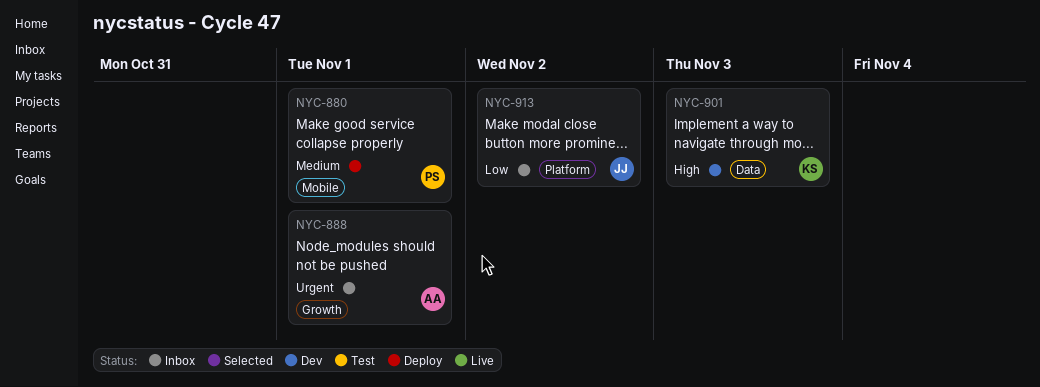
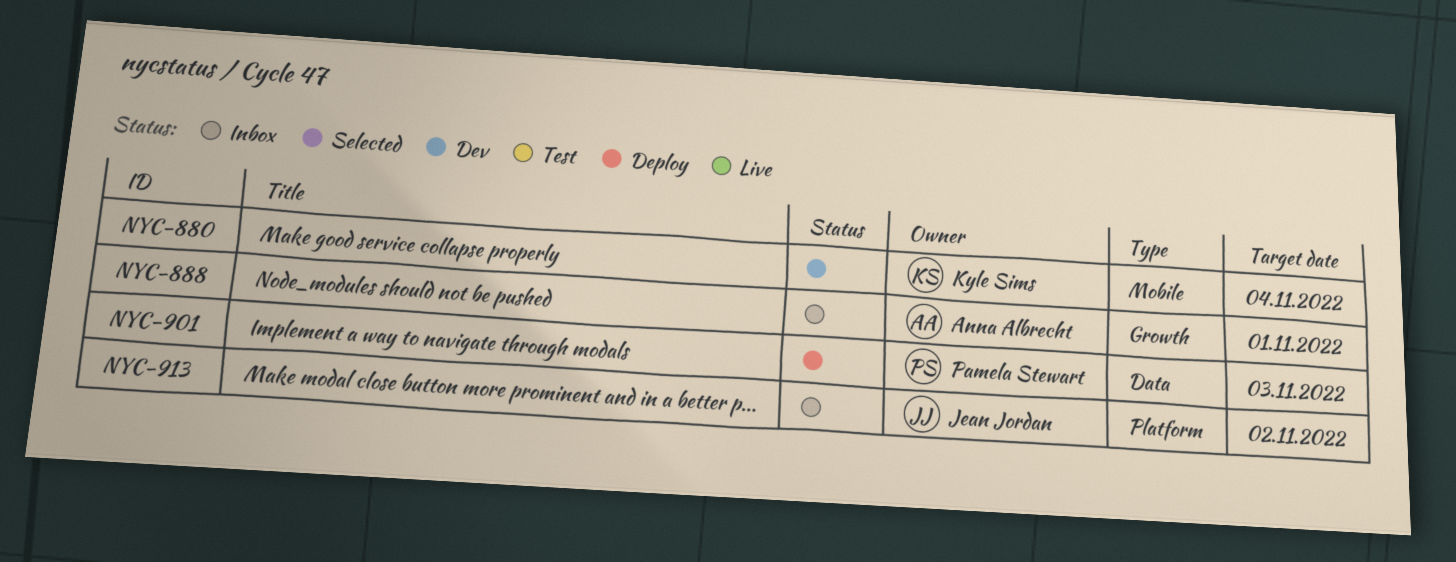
NYC-880, status: Deploy -> Dev
NYC-880, owner: Pamela Stewart -> Kyle Sims
NYC-880, due: Nov 1 -> Nov 4
NYC-901, status: Dev -> Deploy
NYC-901, owner: Kyle Sims -> Pamela Stewart

